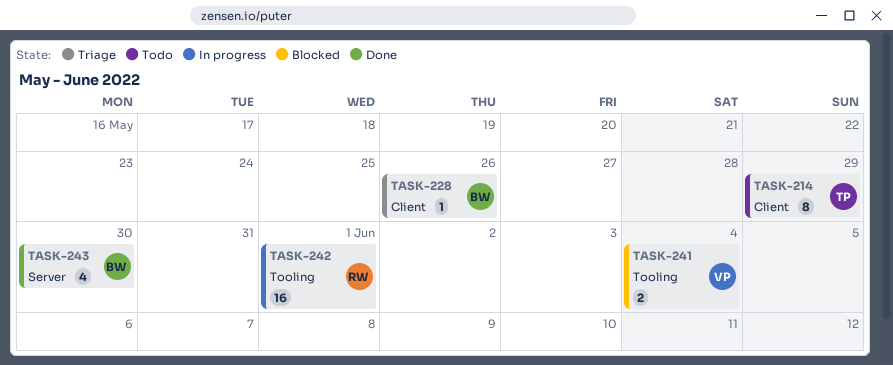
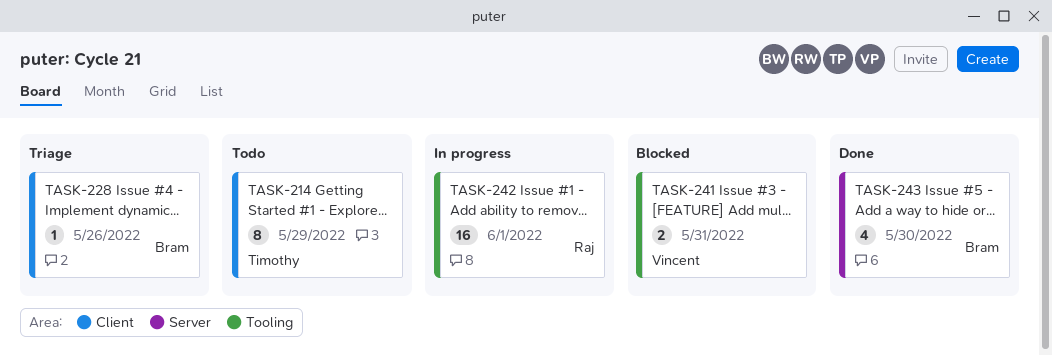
TASK-241, due: Jun 4 -> May 31

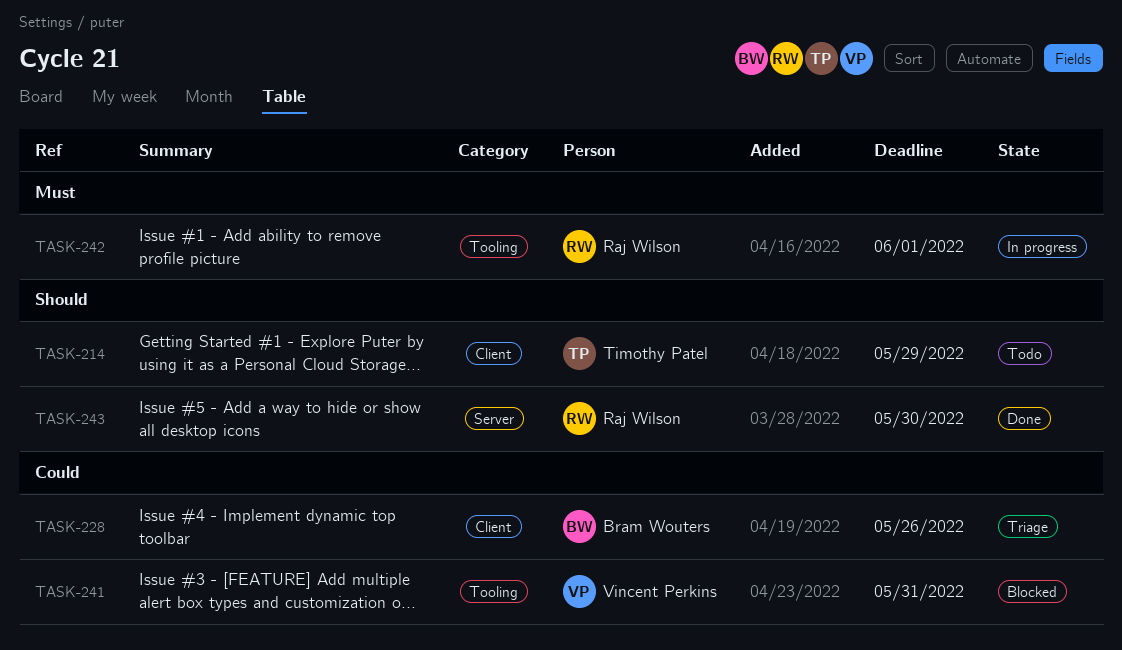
TASK-243, owner: Bram Wouters -> Raj Wilson

